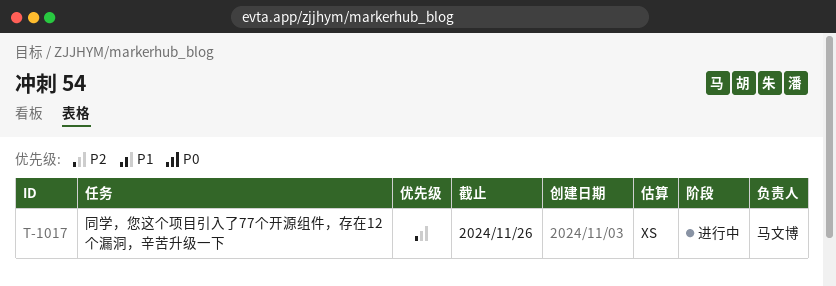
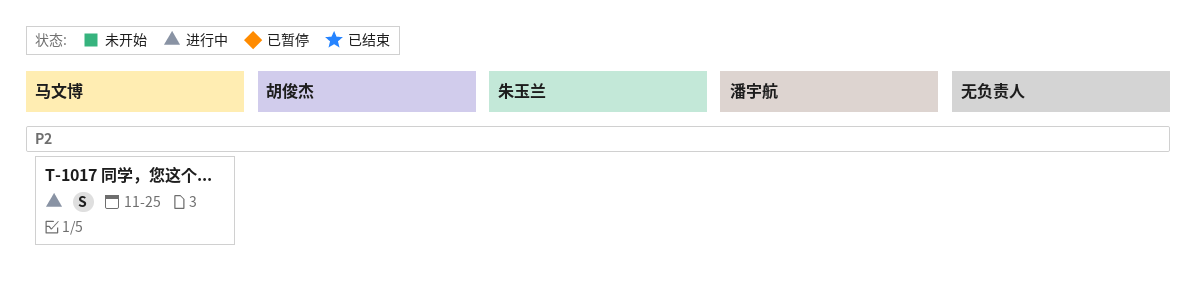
T-1017, estimate: XS -> S
T-1017, due: Nov 26 -> Nov 25

